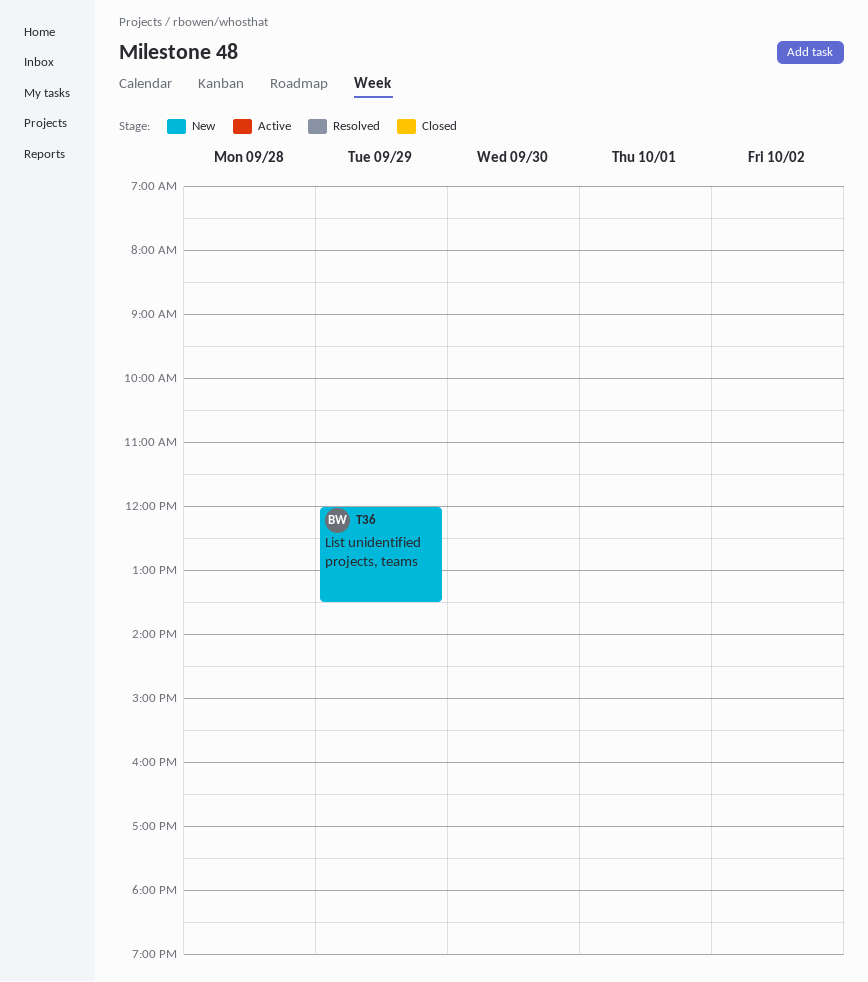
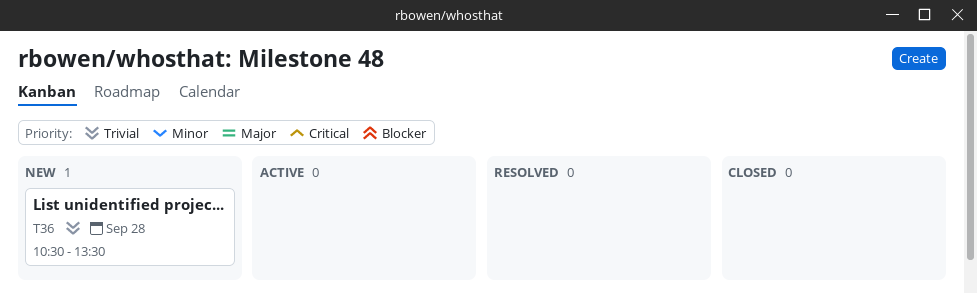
T36, day: Sep 29 -> Sep 28
T36, begins: 12:00 -> 10:30

